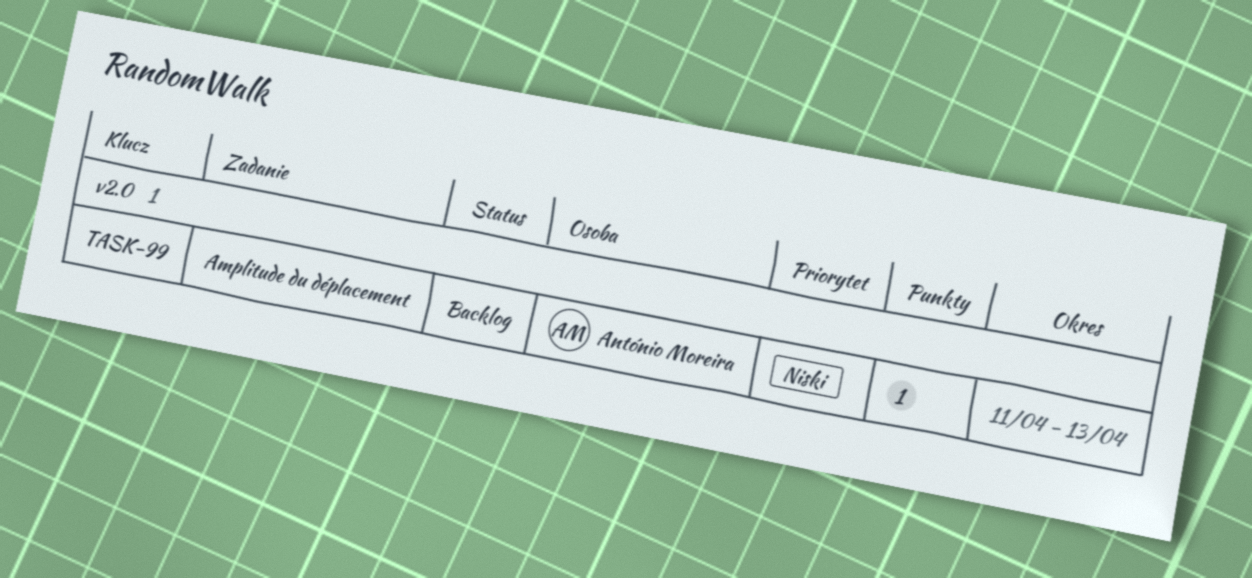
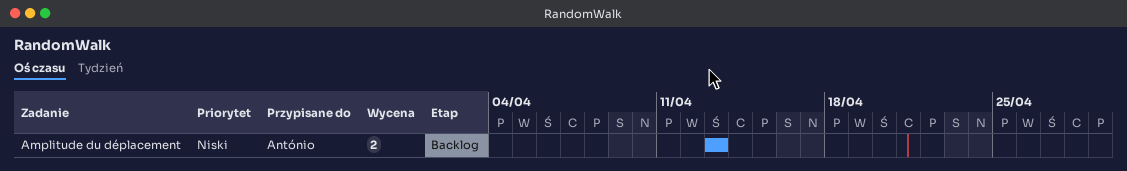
Amplitude du déplacement, estimate: 1 -> 2
Amplitude du déplacement, start: Apr 11 -> Apr 13

